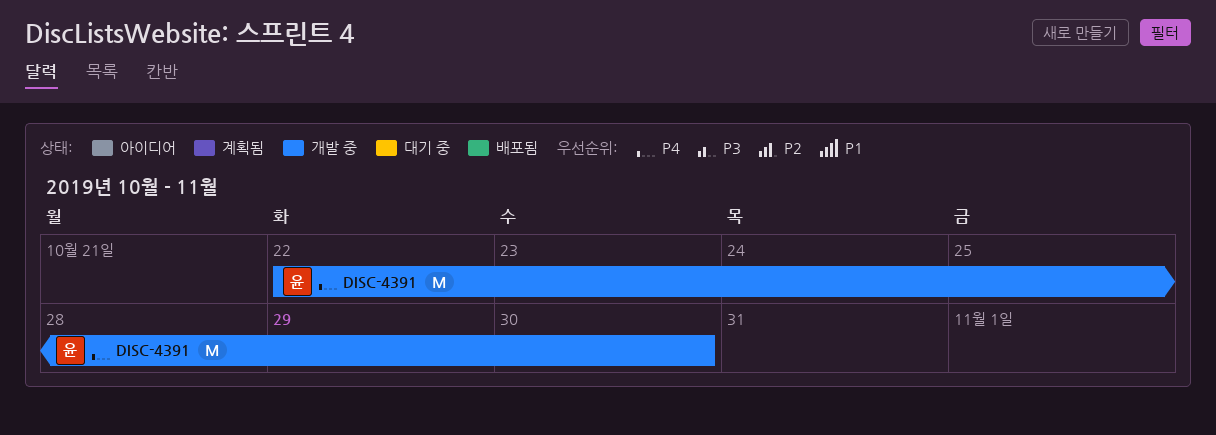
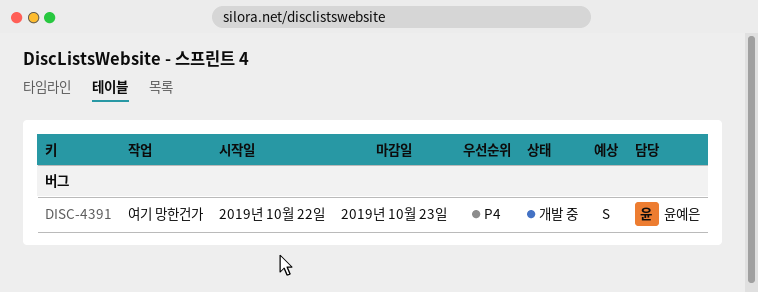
DISC-4391, estimate: M -> S
DISC-4391, due: Oct 30 -> Oct 23

